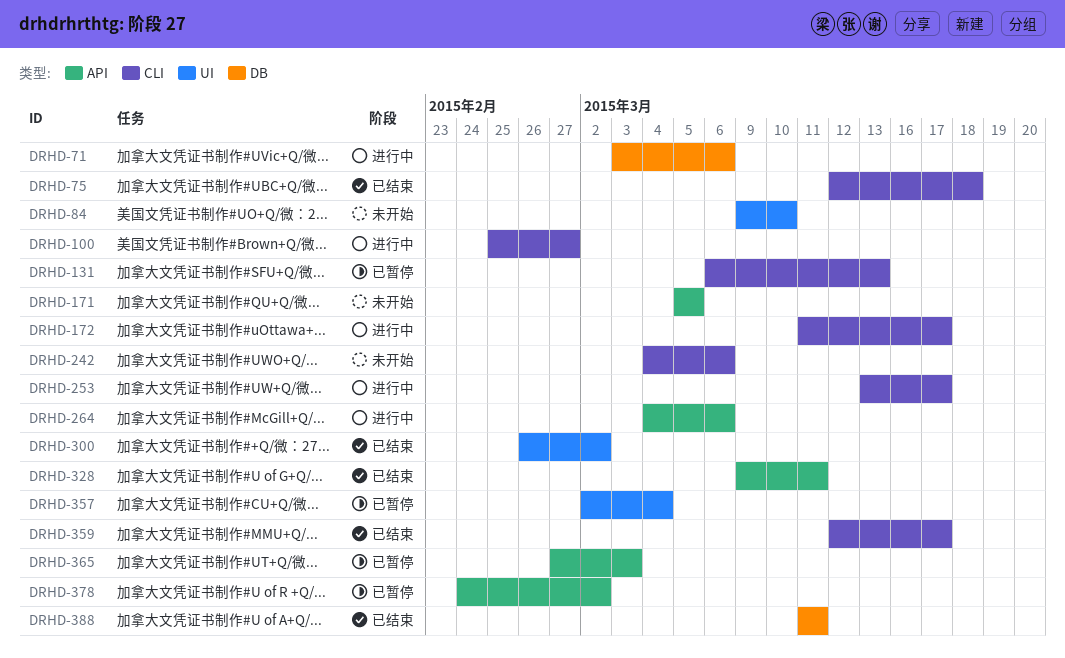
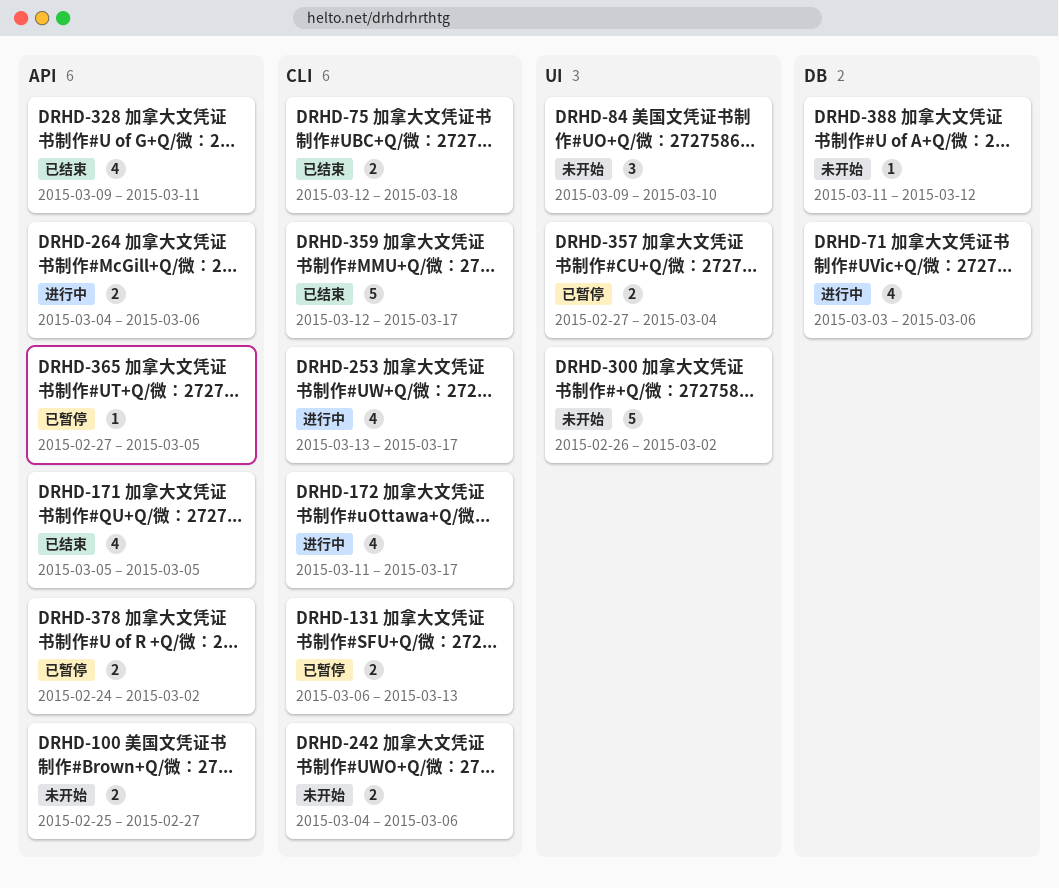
DRHD-100, status: 进行中 -> 未开始
DRHD-100, label: CLI -> API
DRHD-171, status: 未开始 -> 已结束
DRHD-300, status: 已结束 -> 未开始
DRHD-357, start: Mar 2 -> Feb 27
DRHD-365, due: Mar 3 -> Mar 5
DRHD-388, status: 已结束 -> 未开始
DRHD-388, due: Mar 11 -> Mar 12

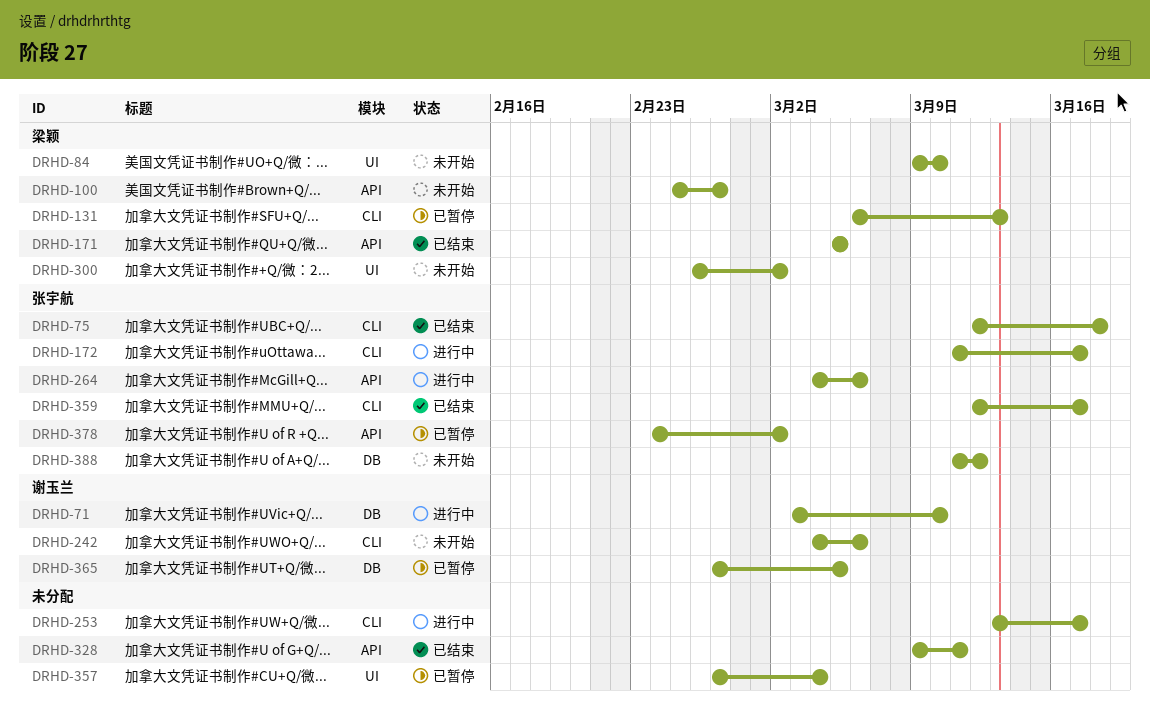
DRHD-71, due: Mar 6 -> Mar 10
DRHD-365, label: API -> DB

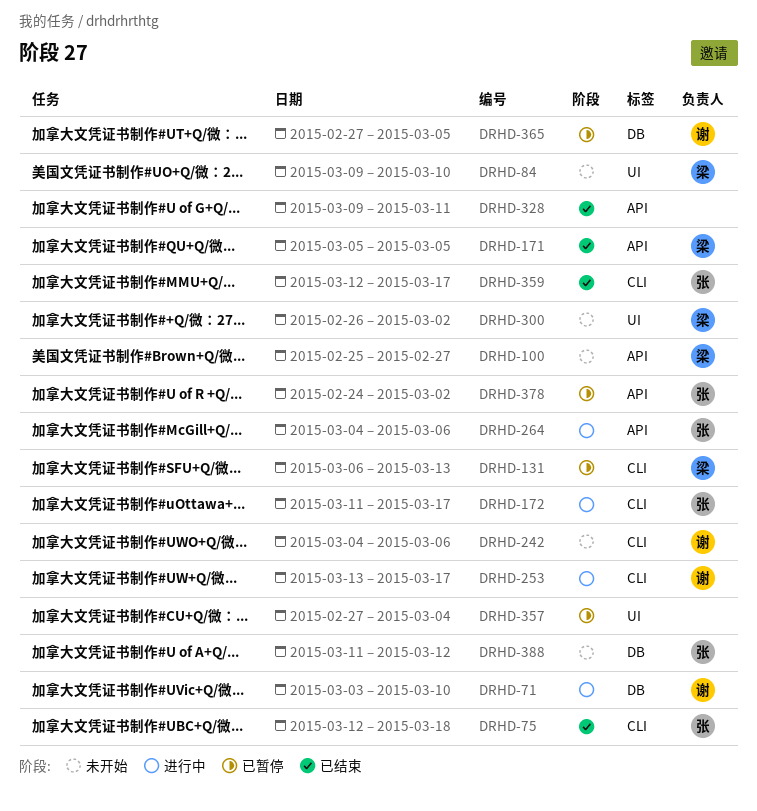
DRHD-253, owner: none -> 谢玉兰

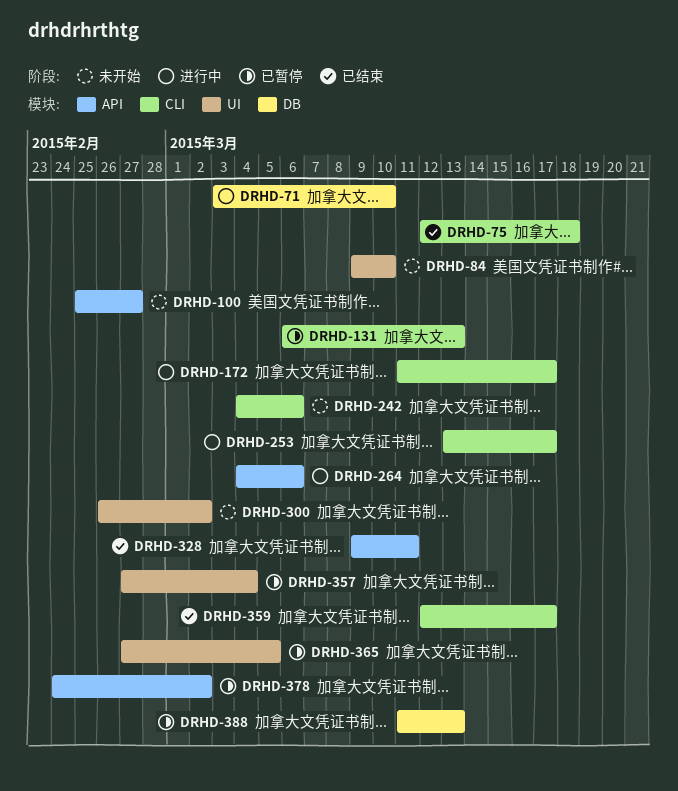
DRHD-171: present -> none
DRHD-365, label: DB -> UI
DRHD-388, status: 未开始 -> 已暂停
DRHD-388, due: Mar 12 -> Mar 13

